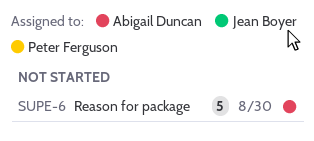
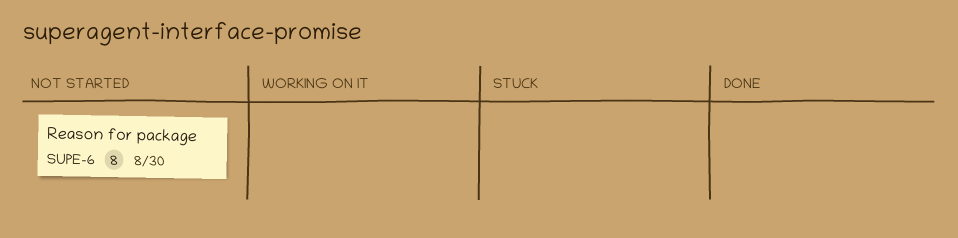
SUPE-6, estimate: 5 -> 8

